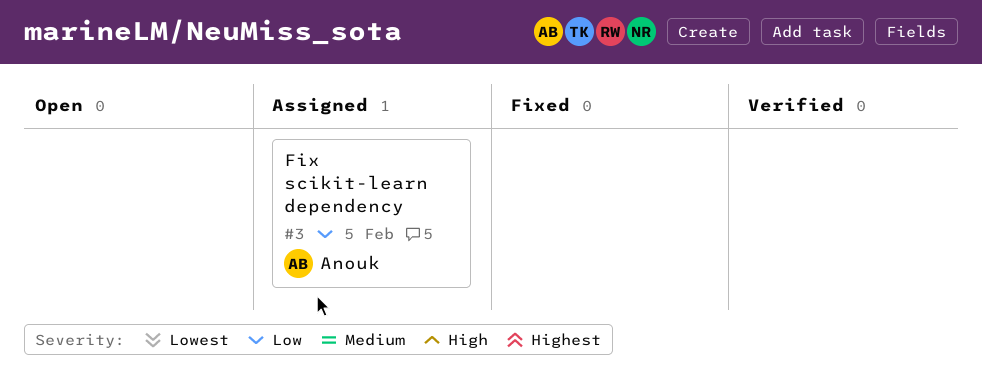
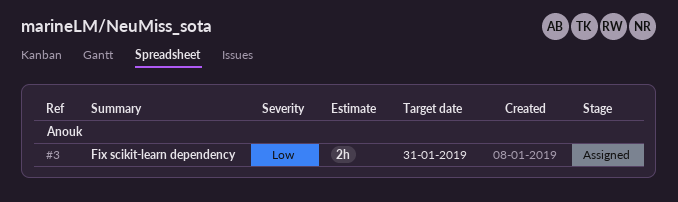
#3, due: Feb 5 -> Jan 31

